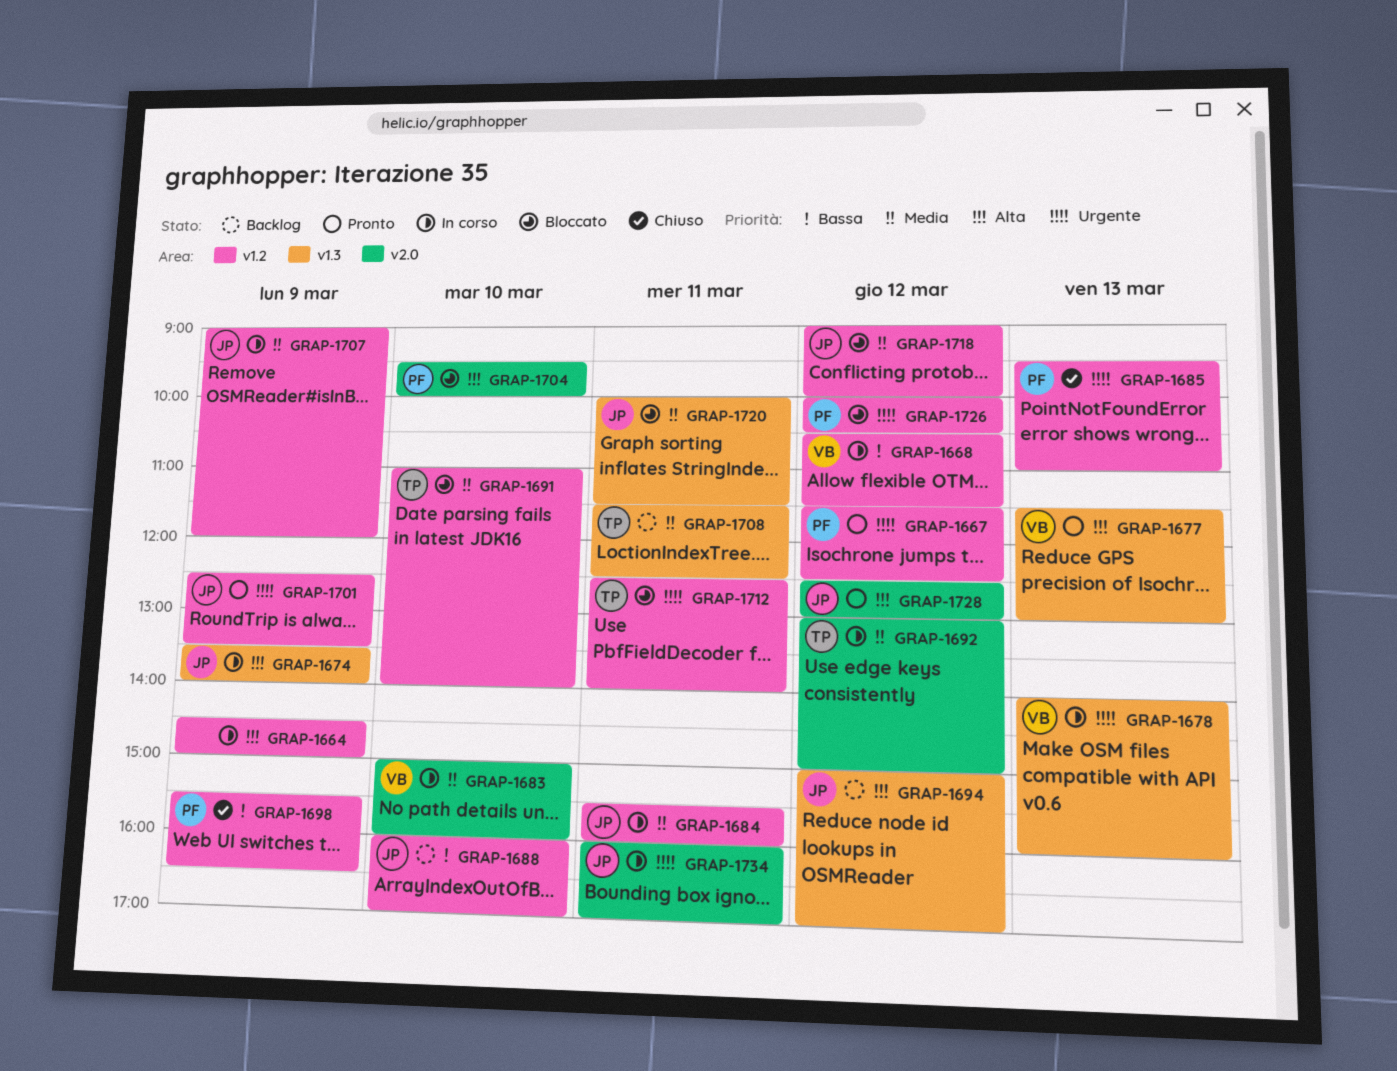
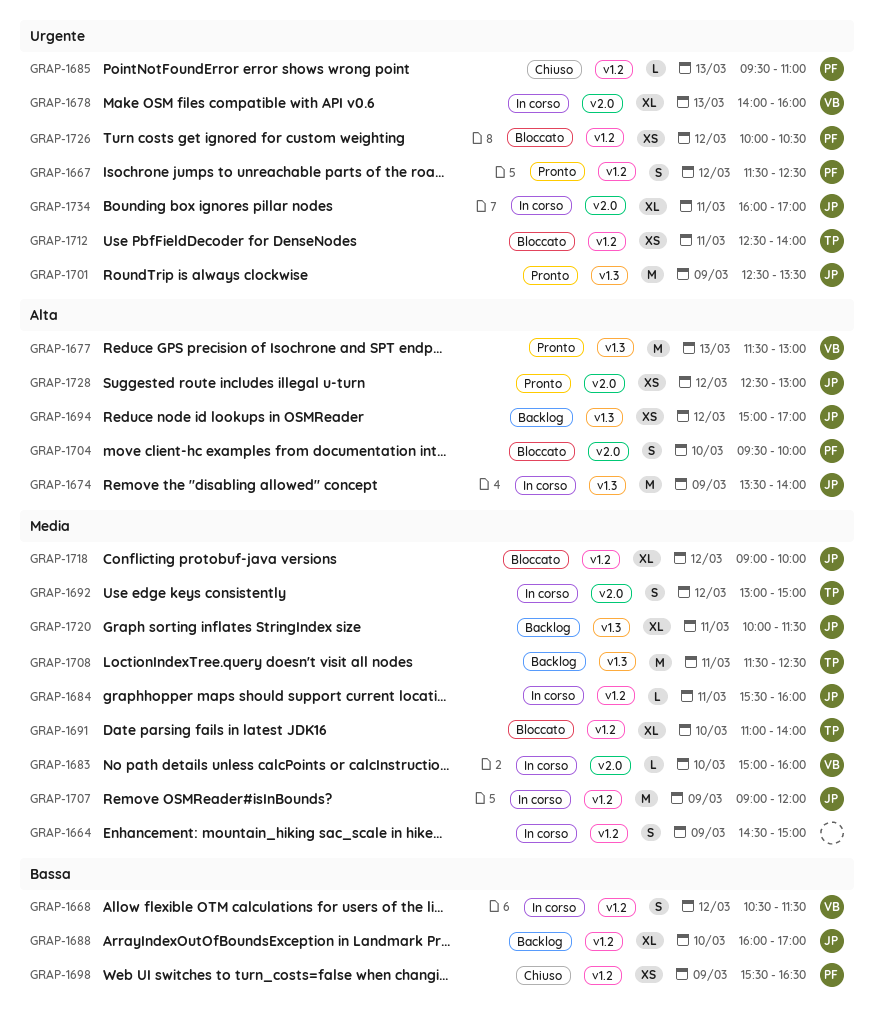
GRAP-1664, priority: Alta -> Media
GRAP-1678, label: v1.3 -> v2.0
GRAP-1701, label: v1.2 -> v1.3
GRAP-1720, status: Bloccato -> Backlog

